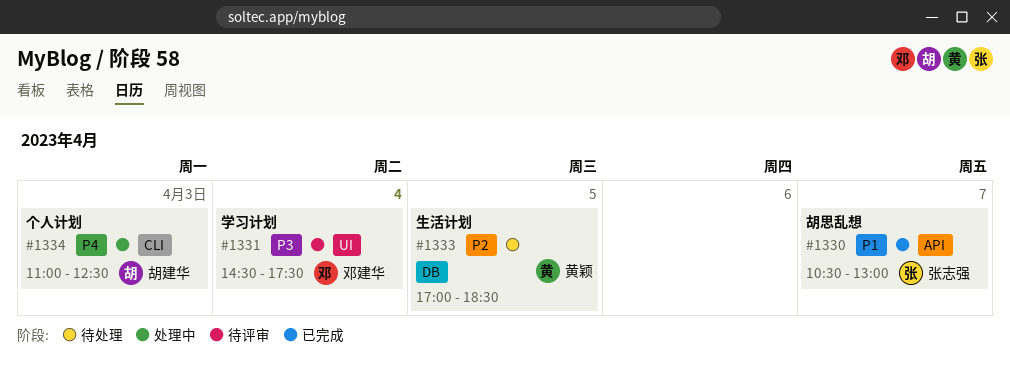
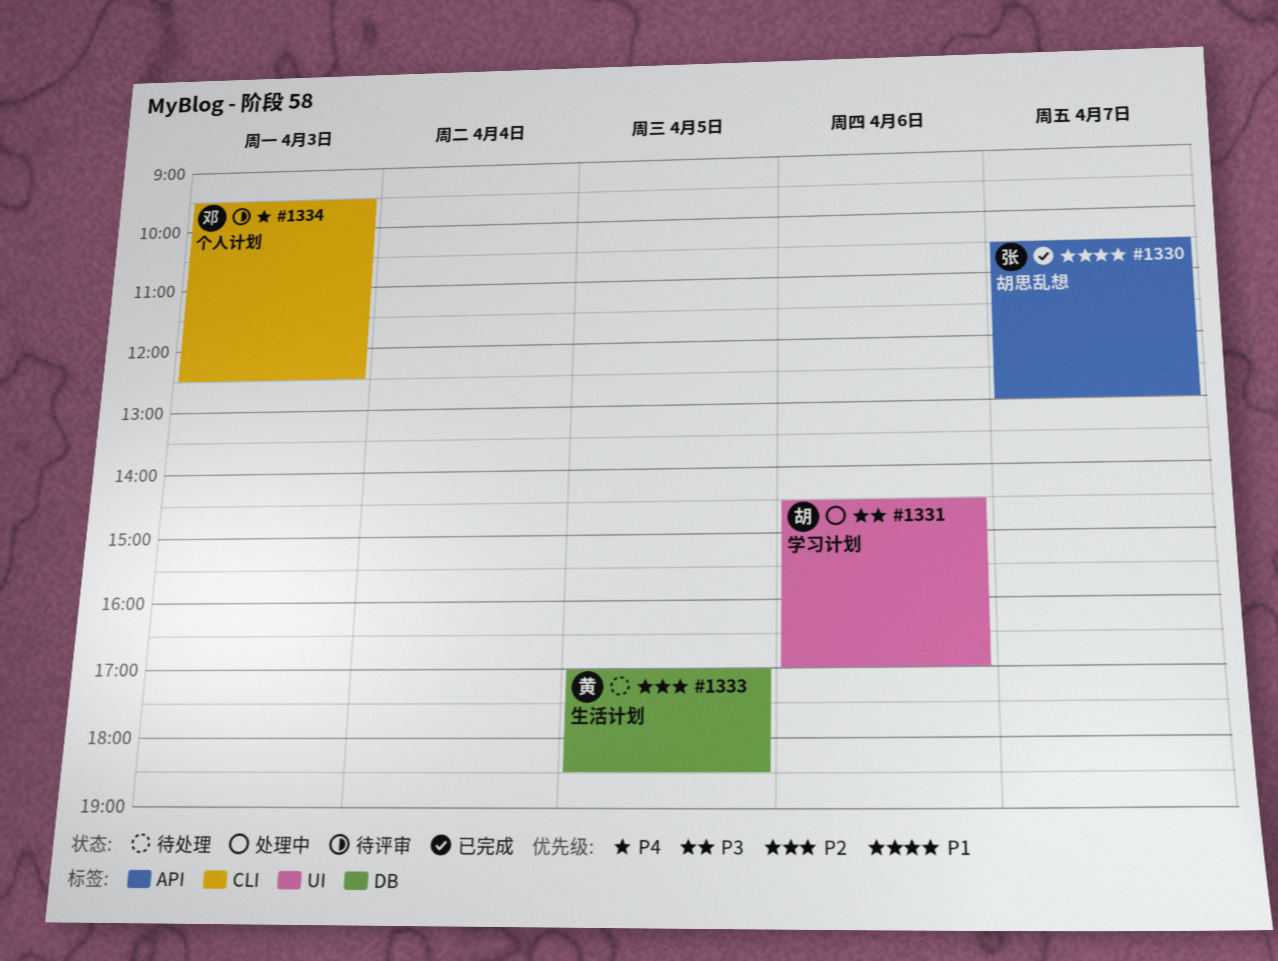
#1331, status: 待评审 -> 处理中
#1331, owner: 邓建华 -> 胡建华
#1331, day: Apr 4 -> Apr 6
#1331, ends: 17:30 -> 17:00
#1334, status: 处理中 -> 待评审
#1334, owner: 胡建华 -> 邓建华
#1334, begins: 11:00 -> 09:30

